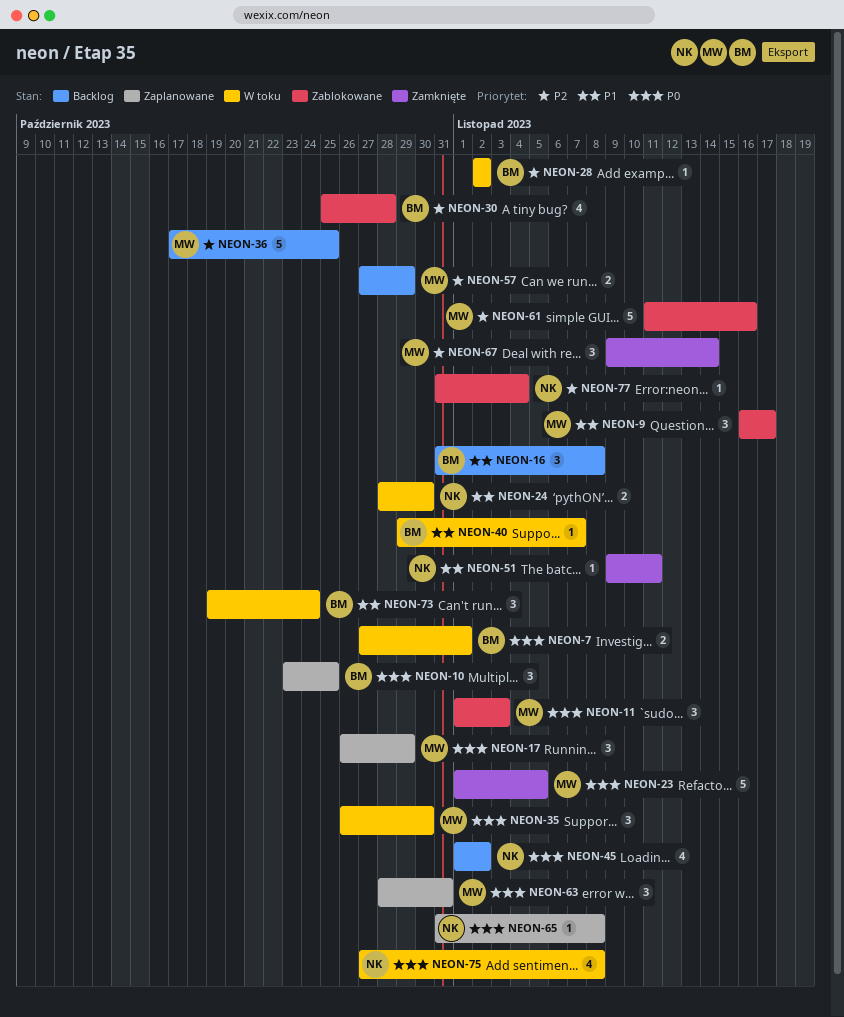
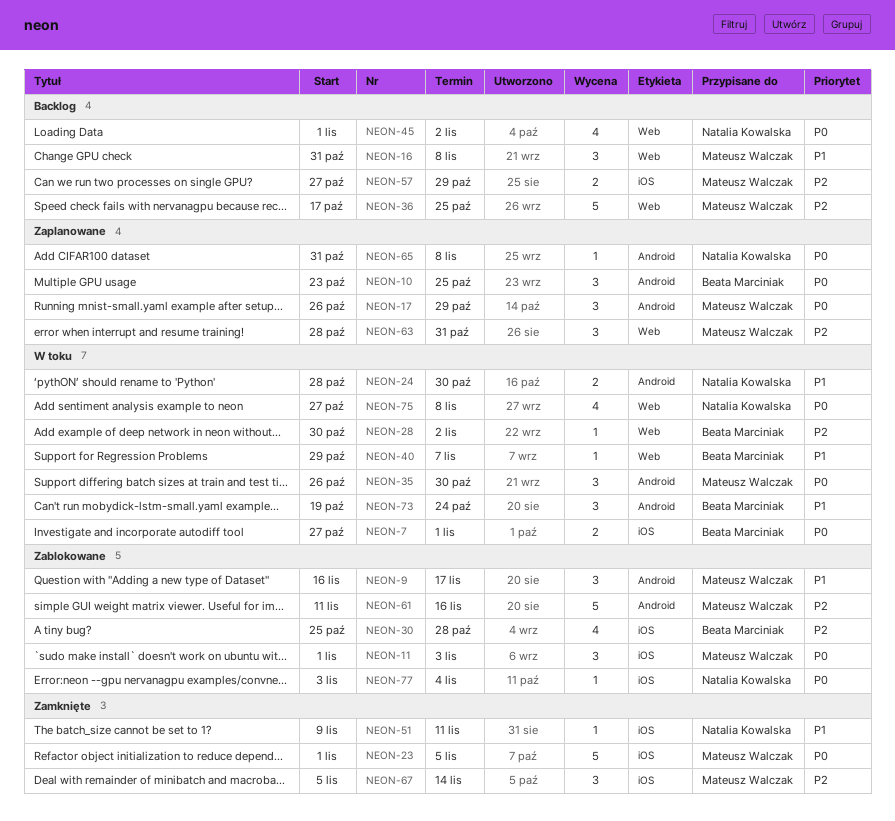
NEON-16, owner: Beata Marciniak -> Mateusz Walczak
NEON-28, start: Nov 2 -> Oct 30
NEON-63, priority: P0 -> P2
NEON-67, start: Nov 9 -> Nov 5
NEON-77, priority: P2 -> P0
NEON-77, start: Oct 31 -> Nov 3

